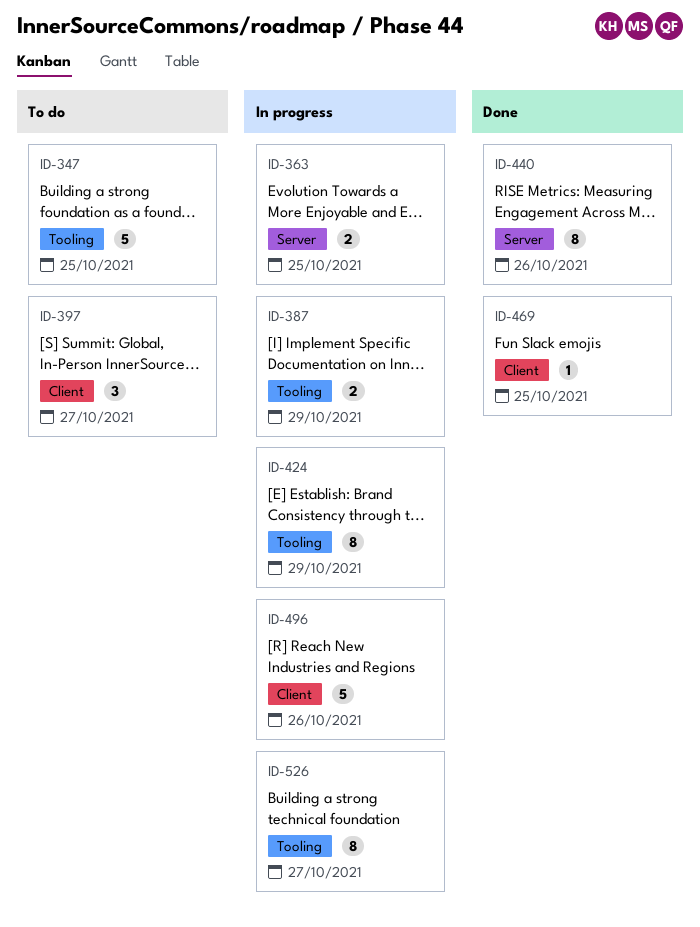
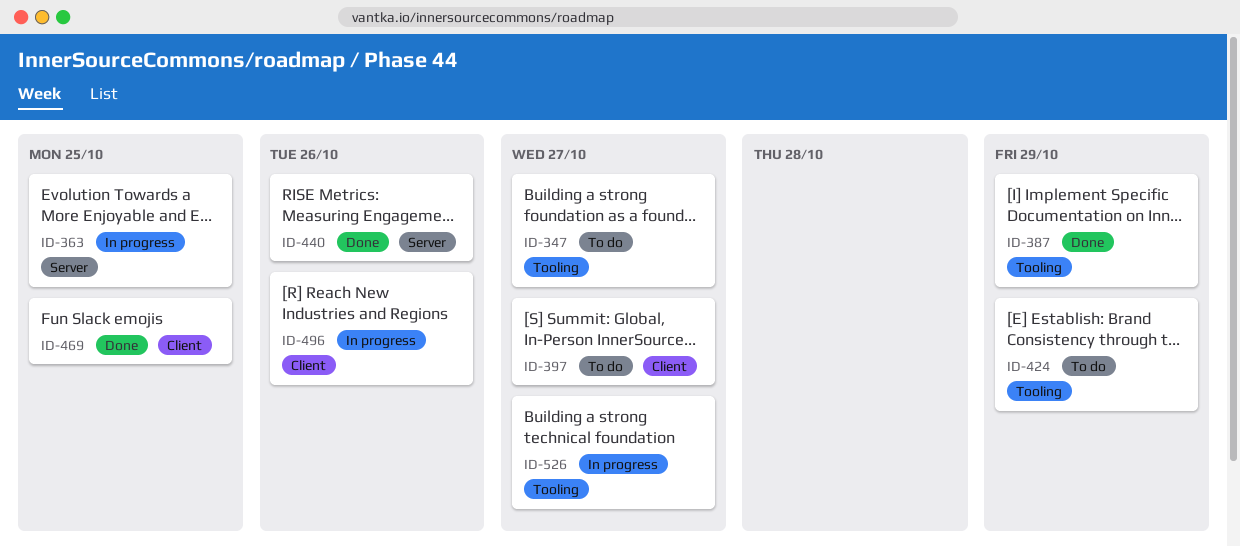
ID-347, due: Oct 25 -> Oct 27
ID-387, status: In progress -> Done
ID-424, status: In progress -> To do

